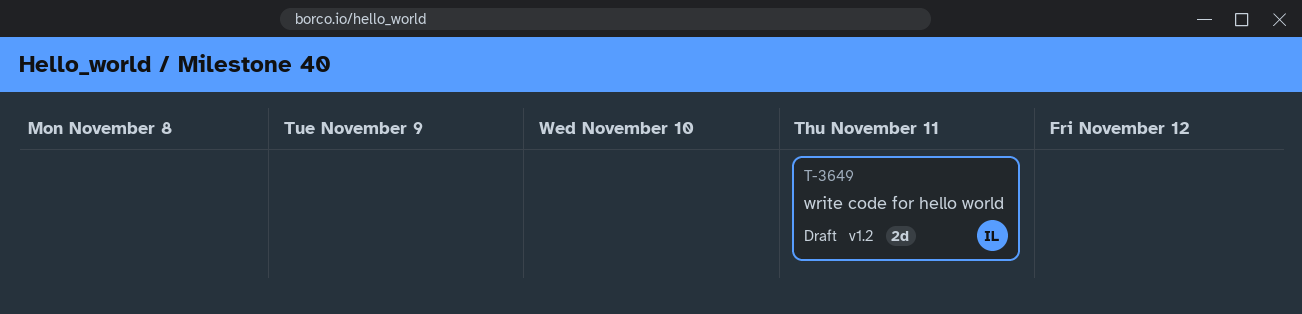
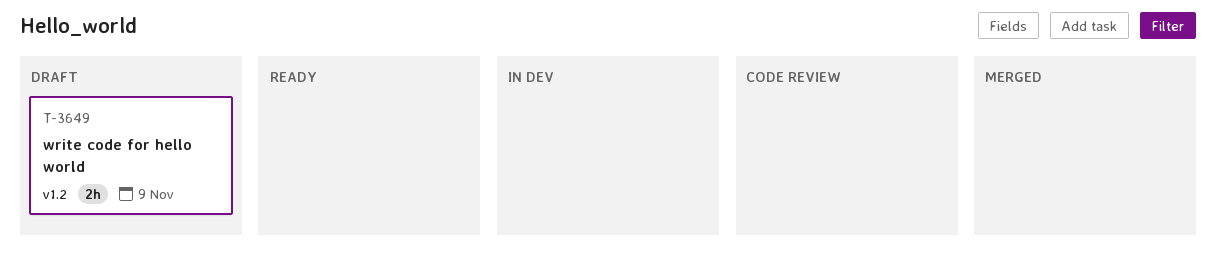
T-3649, estimate: 2d -> 2h
T-3649, due: Nov 11 -> Nov 9

